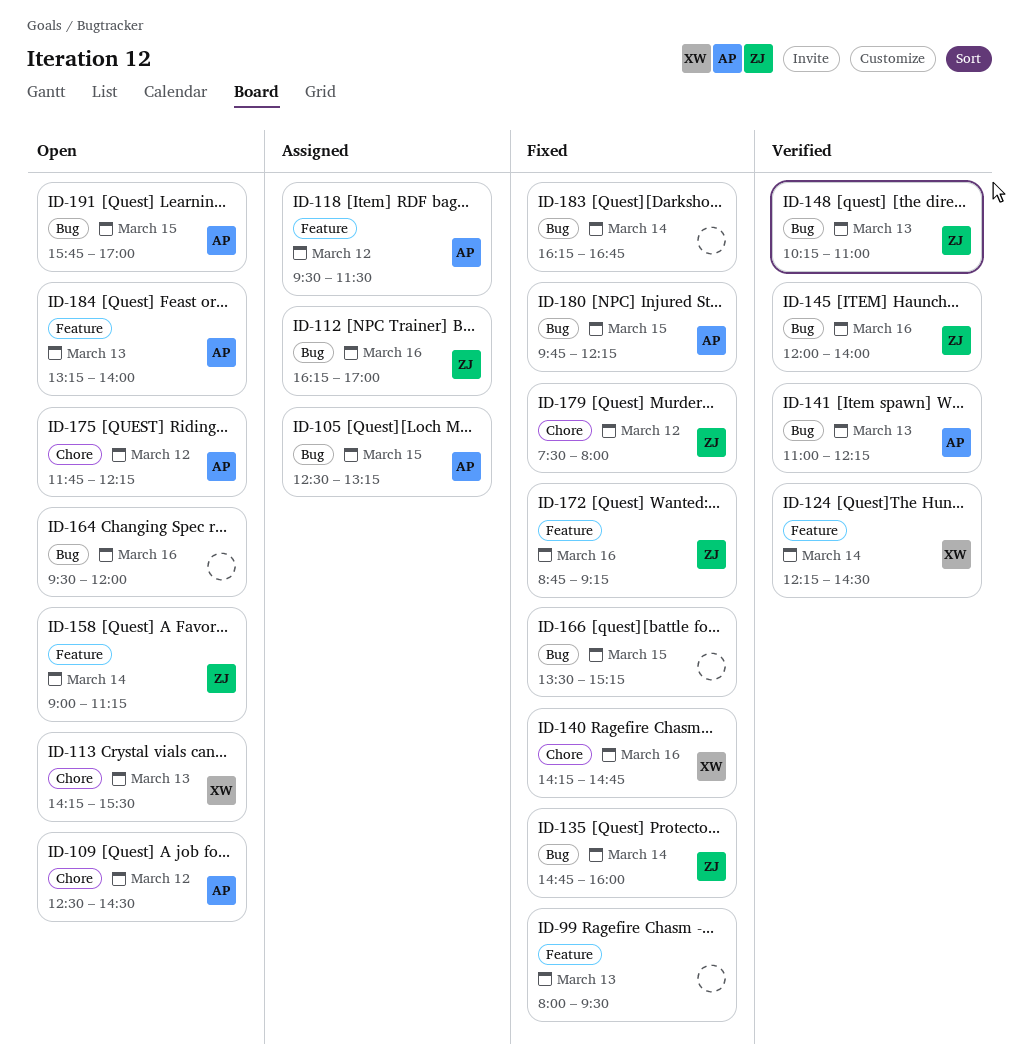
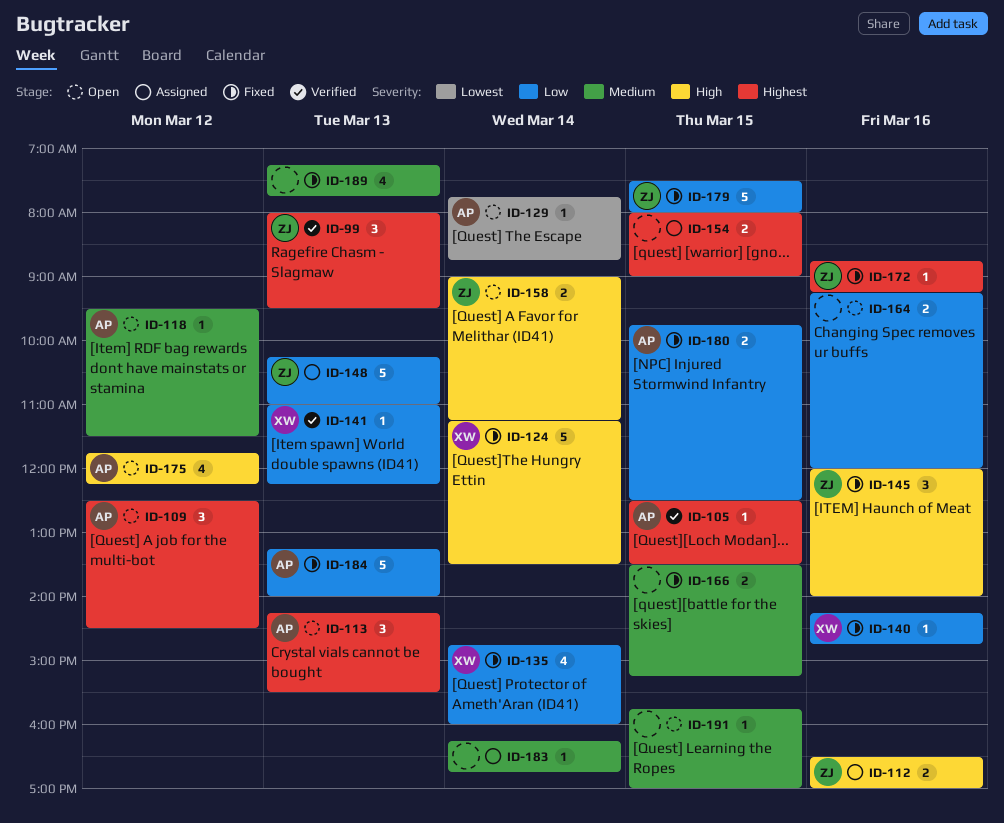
ID-99, status: Fixed -> Verified
ID-99, owner: none -> ZJ
ID-105, status: Assigned -> Verified
ID-105, ends: 13:15 -> 13:30
ID-112, begins: 16:15 -> 16:30
ID-113, owner: XW -> AP
ID-118, status: Assigned -> Open
ID-124, status: Verified -> Fixed
ID-124, begins: 12:15 -> 11:15
ID-124, ends: 14:30 -> 13:30
ID-129: none -> present
ID-135, owner: ZJ -> XW
ID-141, owner: AP -> XW
ID-145, status: Verified -> Fixed
ID-148, status: Verified -> Assigned
ID-154: none -> present
ID-164, begins: 09:30 -> 09:15
ID-179, day: Mar 12 -> Mar 15
ID-180, ends: 12:15 -> 12:30
ID-183, status: Fixed -> Assigned
ID-184, status: Open -> Fixed
ID-189: none -> present
ID-191, owner: AP -> none

